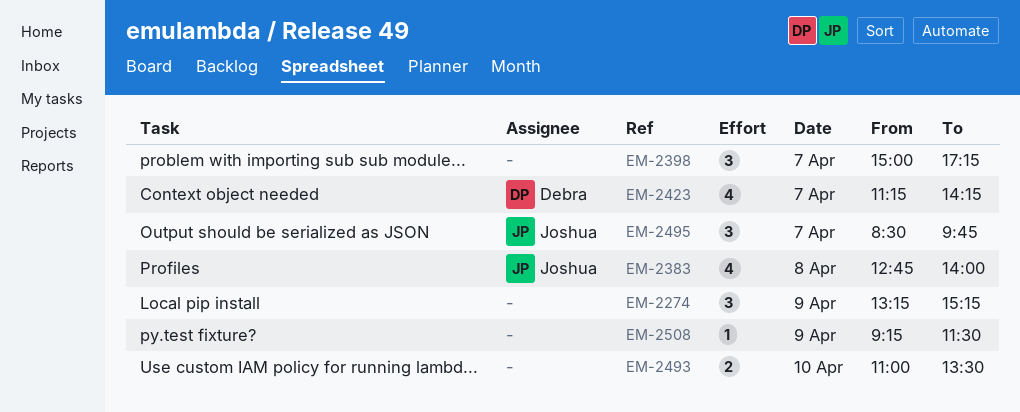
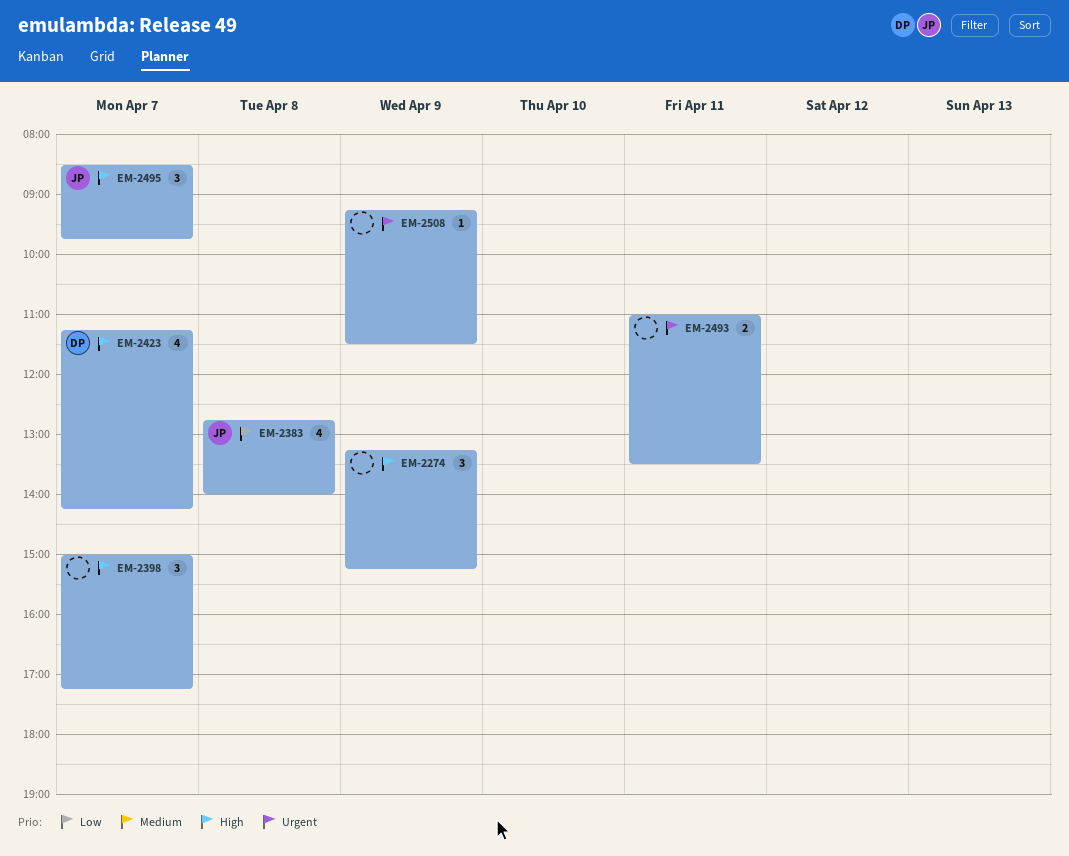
EM-2493, day: Apr 10 -> Apr 11

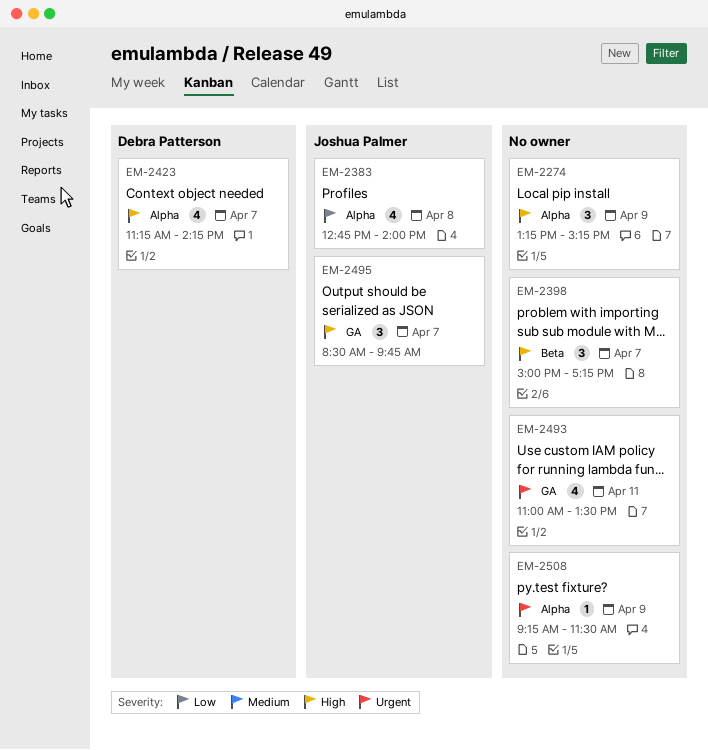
EM-2493, estimate: 2 -> 4

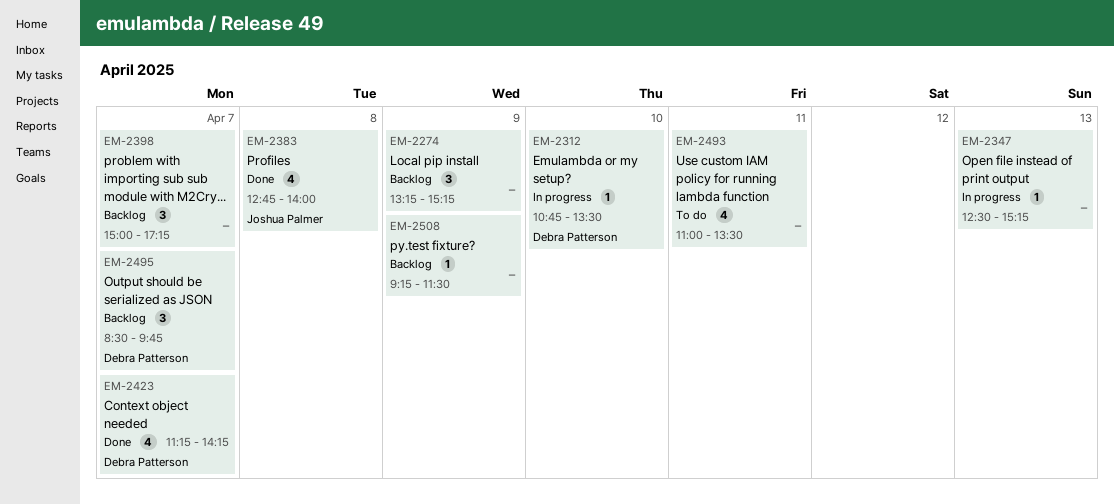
EM-2312: none -> present
EM-2347: none -> present
EM-2495, owner: Joshua Palmer -> Debra Patterson

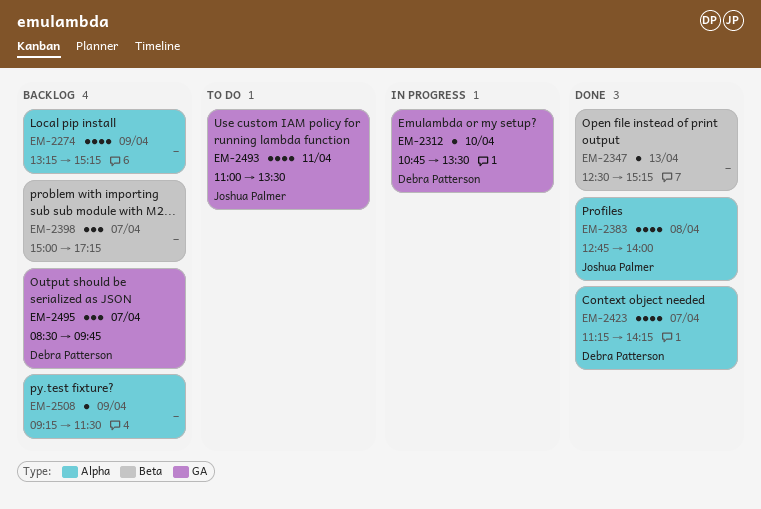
EM-2274, estimate: 3 -> 4
EM-2347, status: In progress -> Done
EM-2493, owner: none -> Joshua Palmer

